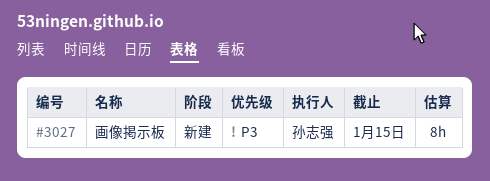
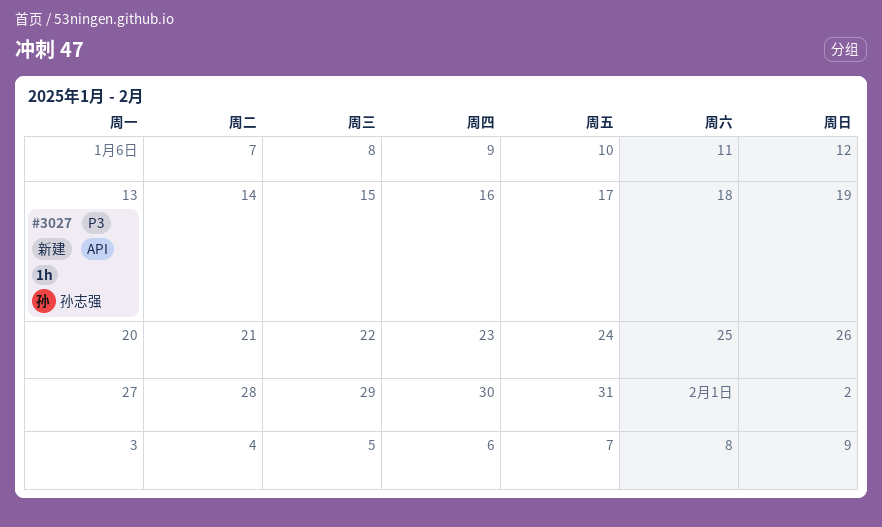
#3027, estimate: 8h -> 1h
#3027, due: Jan 15 -> Jan 13

